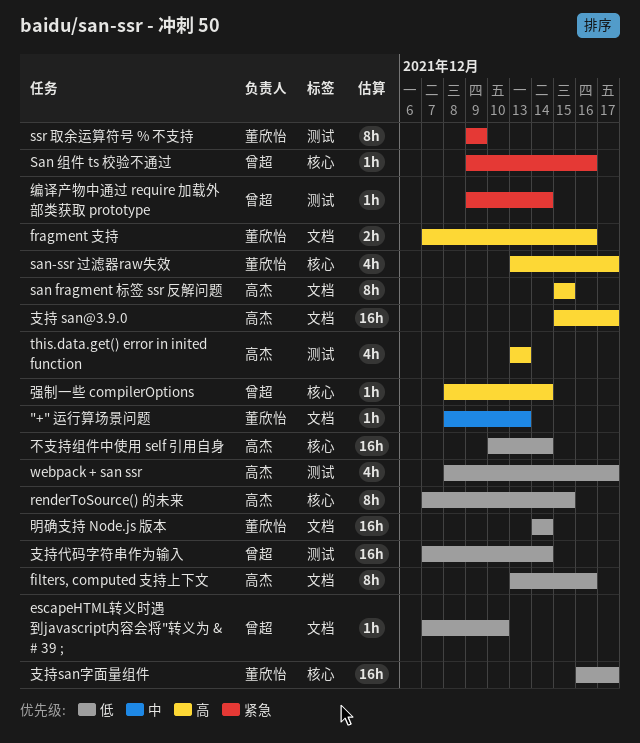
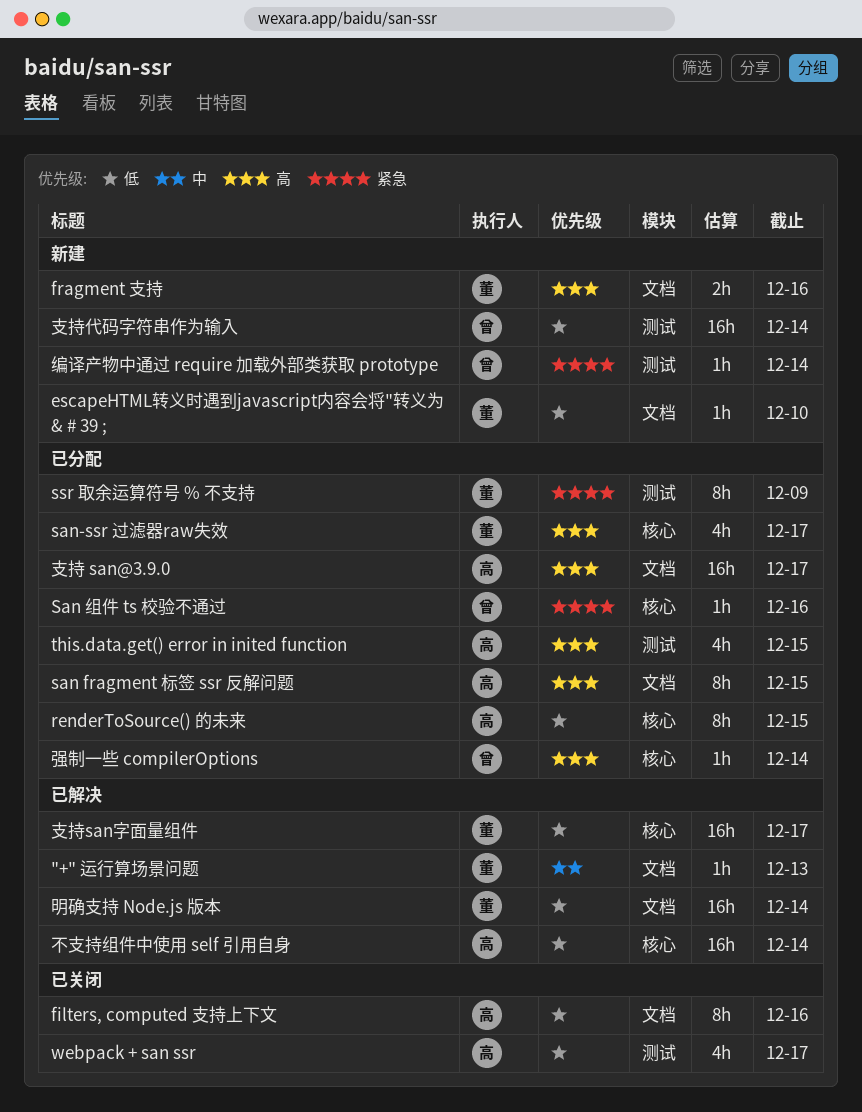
escapeHTML转义时遇到javascript内容会将"转义为 & # 39 ;, owner: 曾超 -> 董欣怡
this.data.get() error in inited function, due: Dec 13 -> Dec 15

